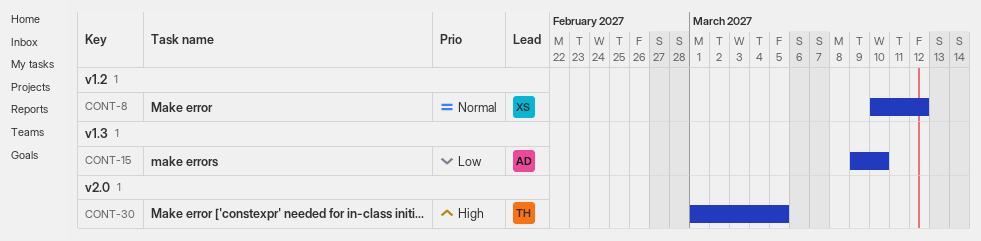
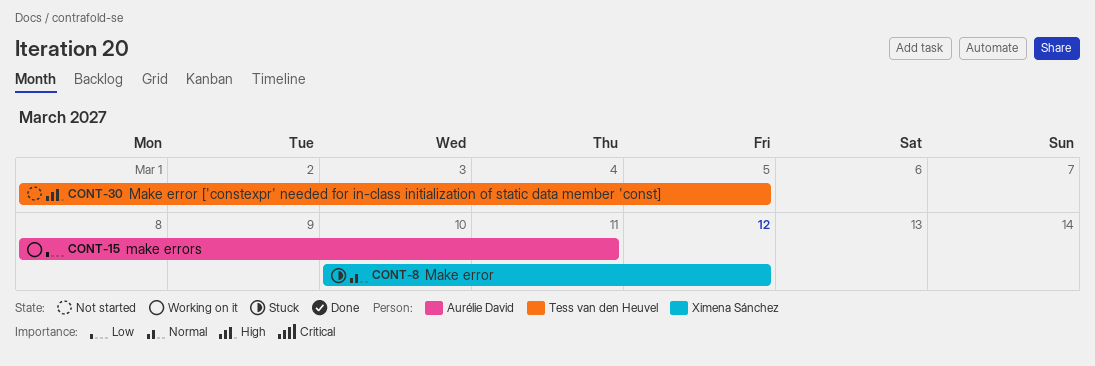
CONT-15, start: Mar 9 -> Mar 8
CONT-15, due: Mar 10 -> Mar 11

